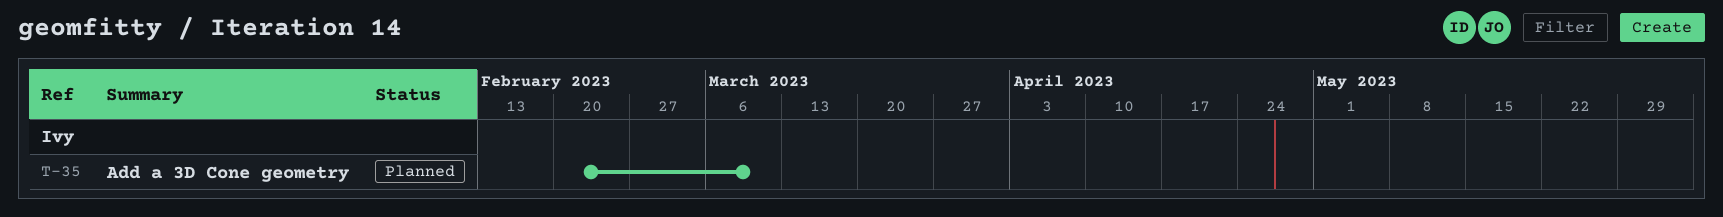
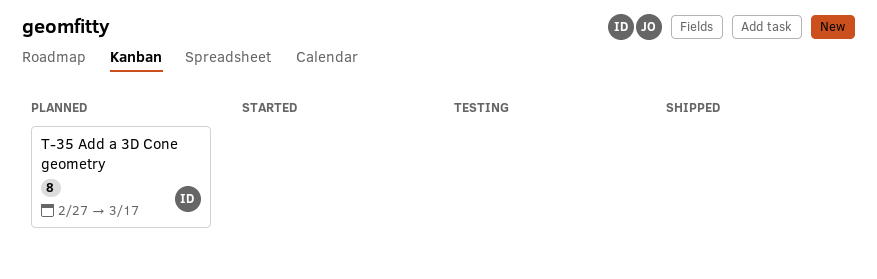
T-35, start: Feb 20 -> Feb 27
T-35, due: Mar 10 -> Mar 17

